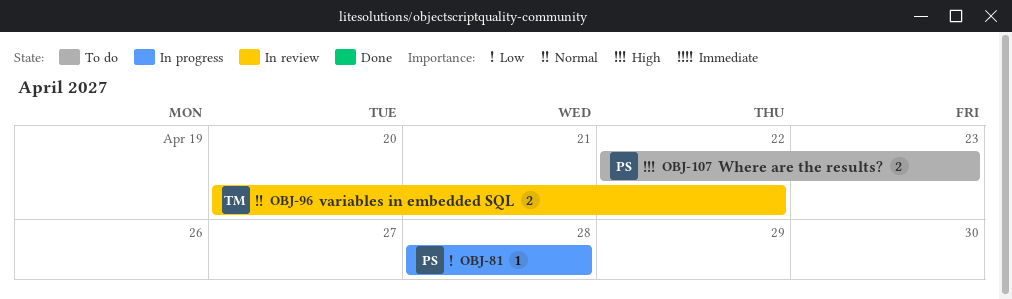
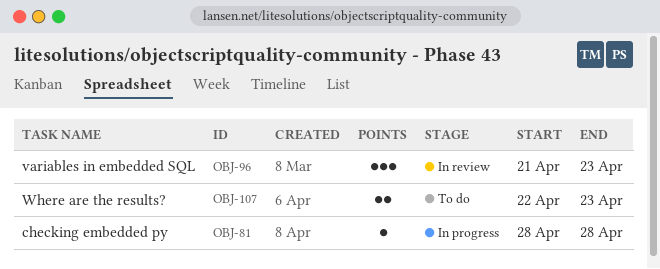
OBJ-96, estimate: 2 -> 3
OBJ-96, start: Apr 20 -> Apr 21
OBJ-96, due: Apr 22 -> Apr 23

